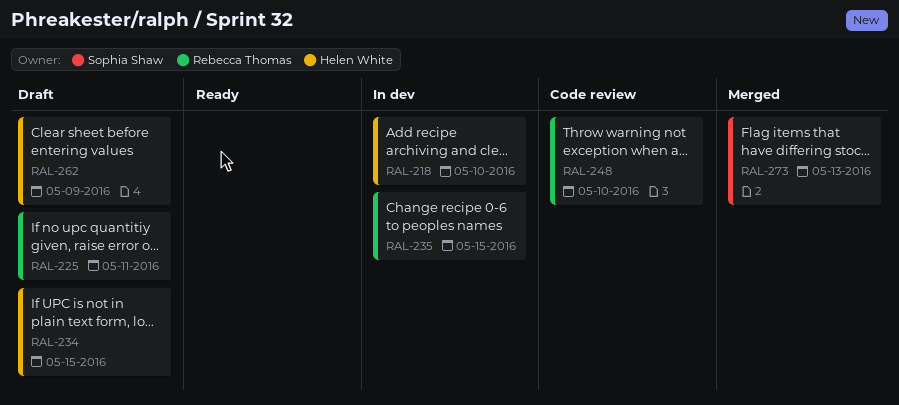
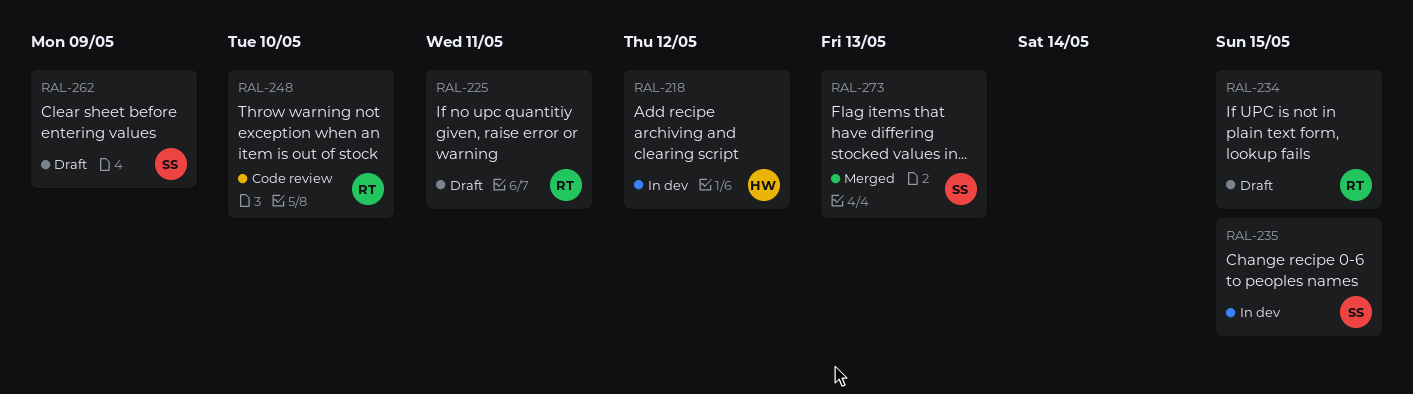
RAL-218, due: May 10 -> May 12
RAL-234, owner: Helen White -> Rebecca Thomas
RAL-235, owner: Rebecca Thomas -> Sophia Shaw
RAL-262, owner: Helen White -> Sophia Shaw

